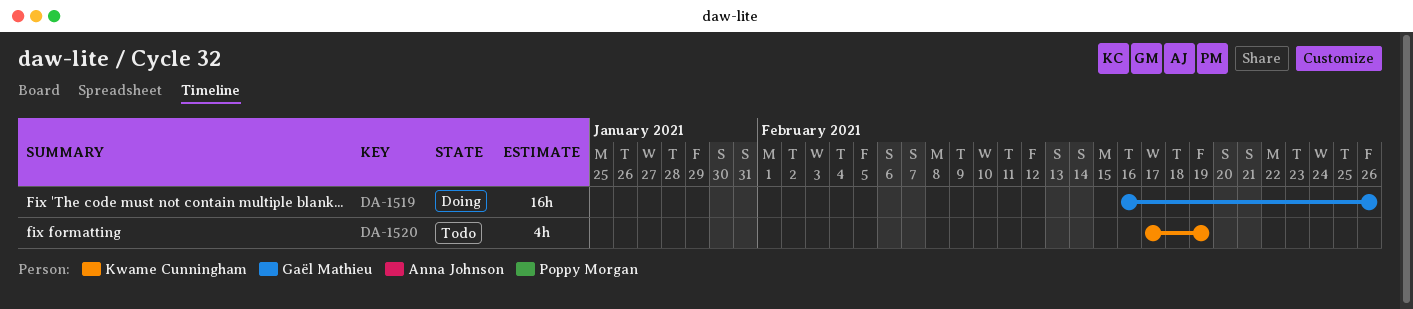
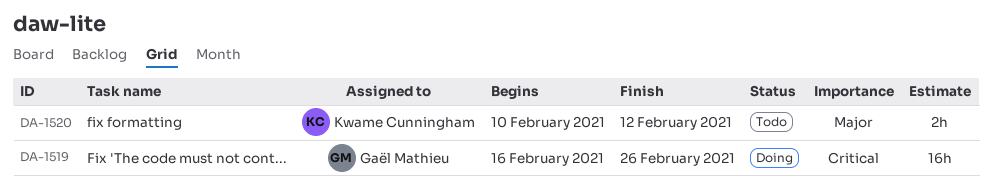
DA-1520, estimate: 4h -> 2h
DA-1520, start: Feb 17 -> Feb 10
DA-1520, due: Feb 19 -> Feb 12

